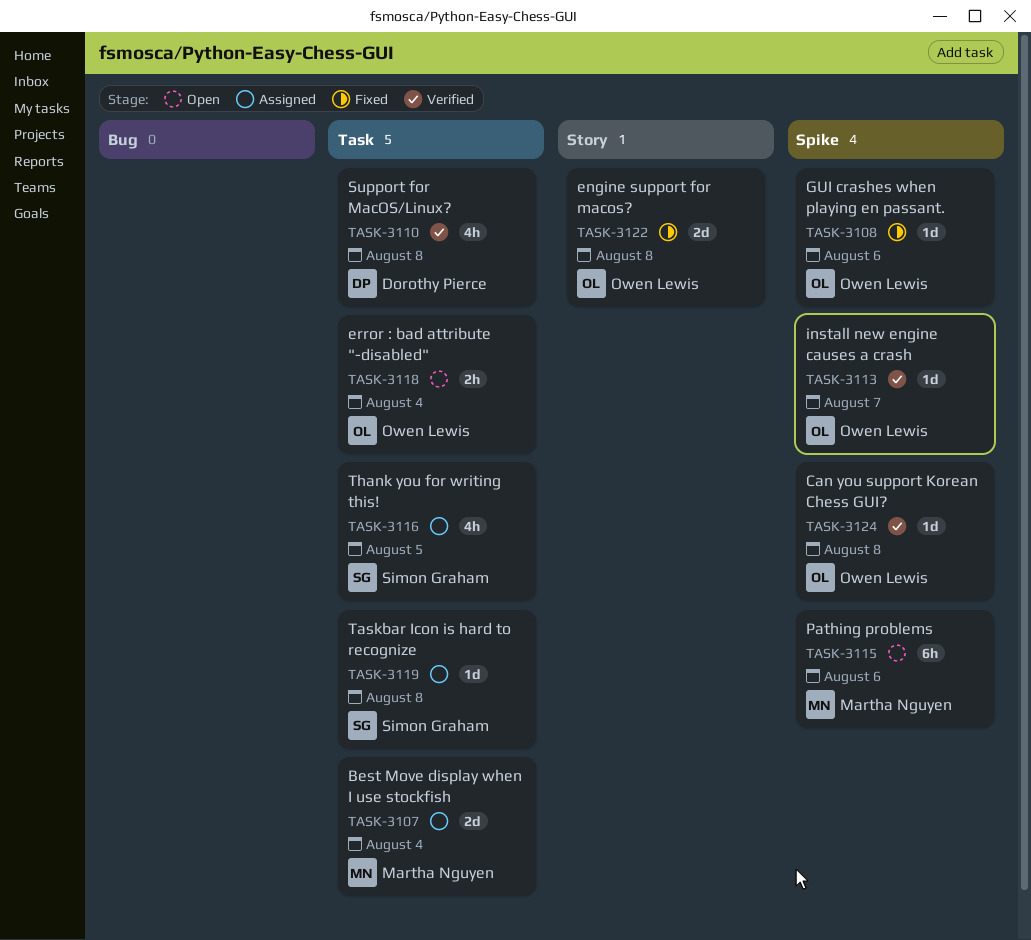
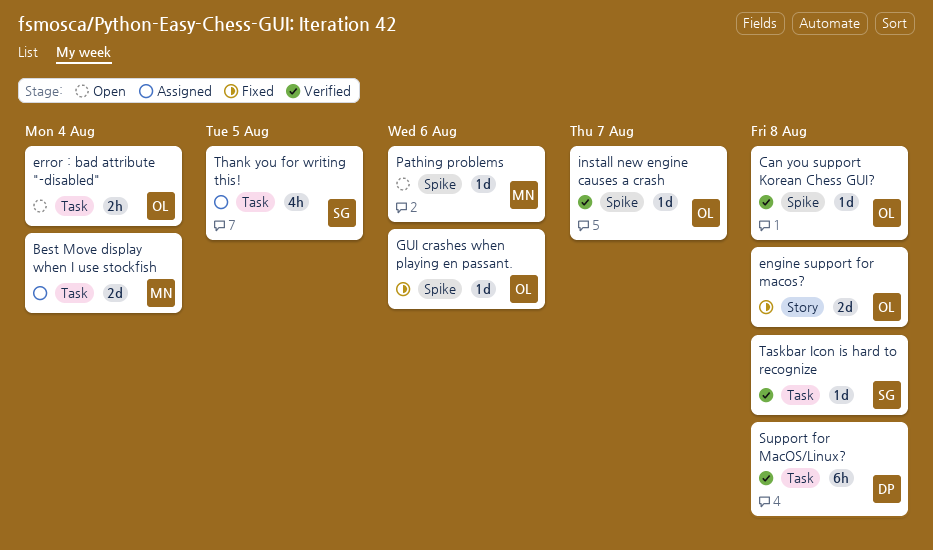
Pathing problems, estimate: 6h -> 1d
Support for MacOS/Linux?, estimate: 4h -> 6h
Taskbar Icon is hard to recognize, status: Assigned -> Verified

